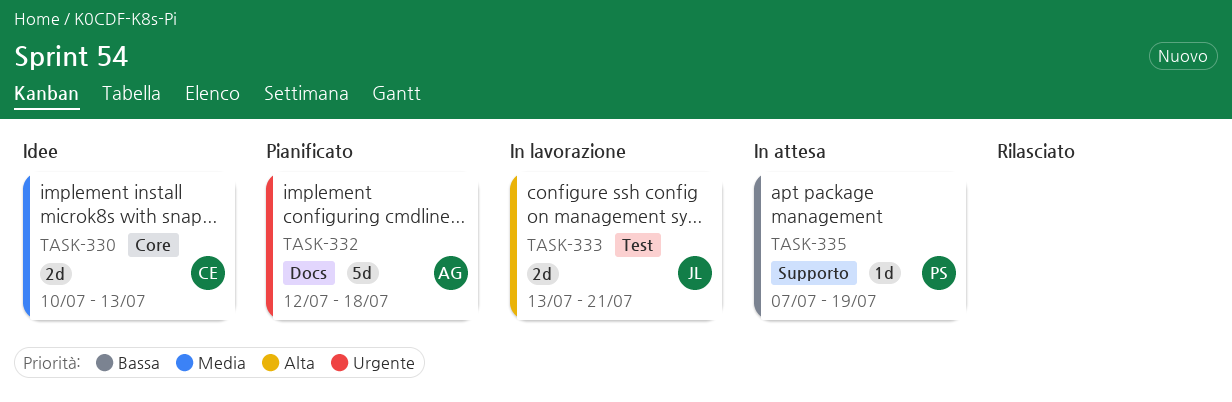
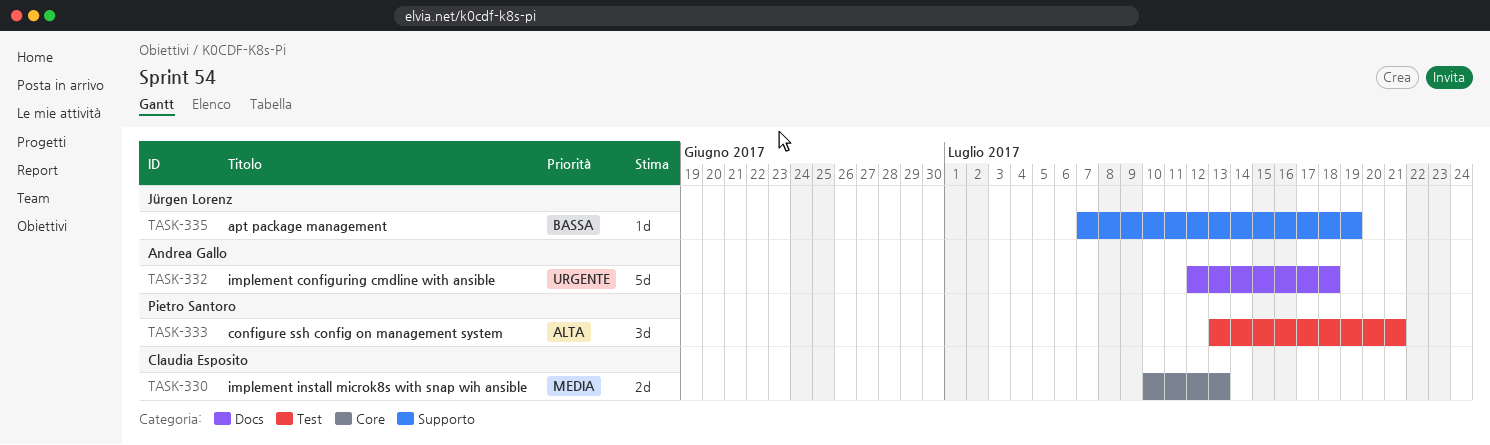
TASK-333, owner: Jürgen Lorenz -> Pietro Santoro
TASK-333, estimate: 2d -> 3d
TASK-335, owner: Pietro Santoro -> Jürgen Lorenz

